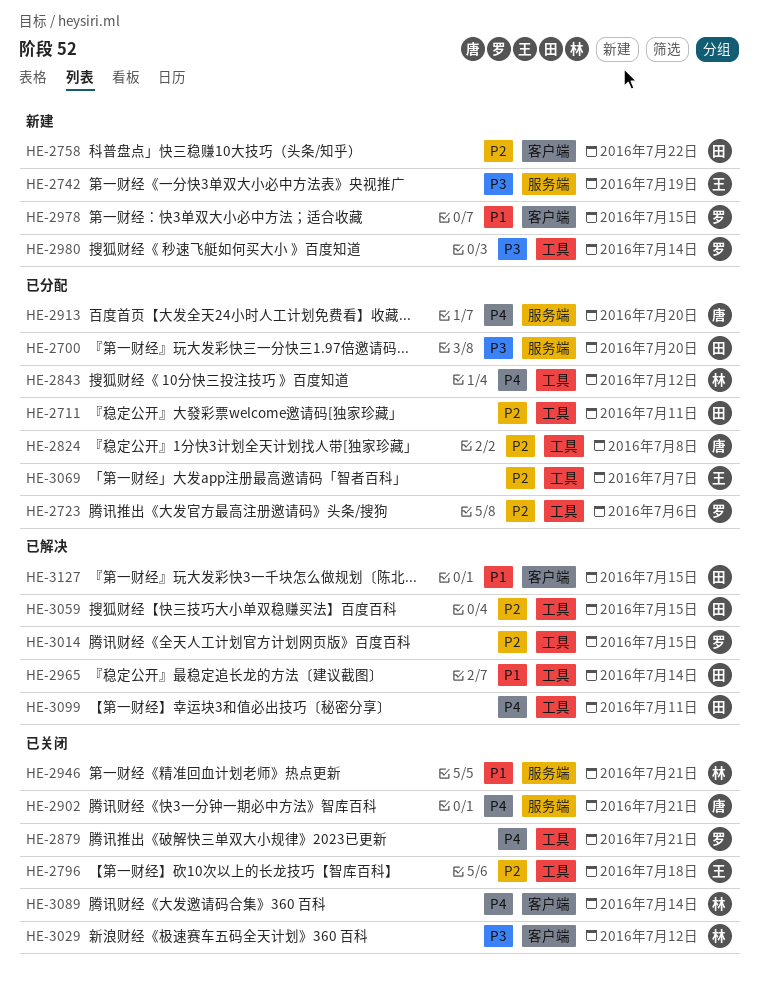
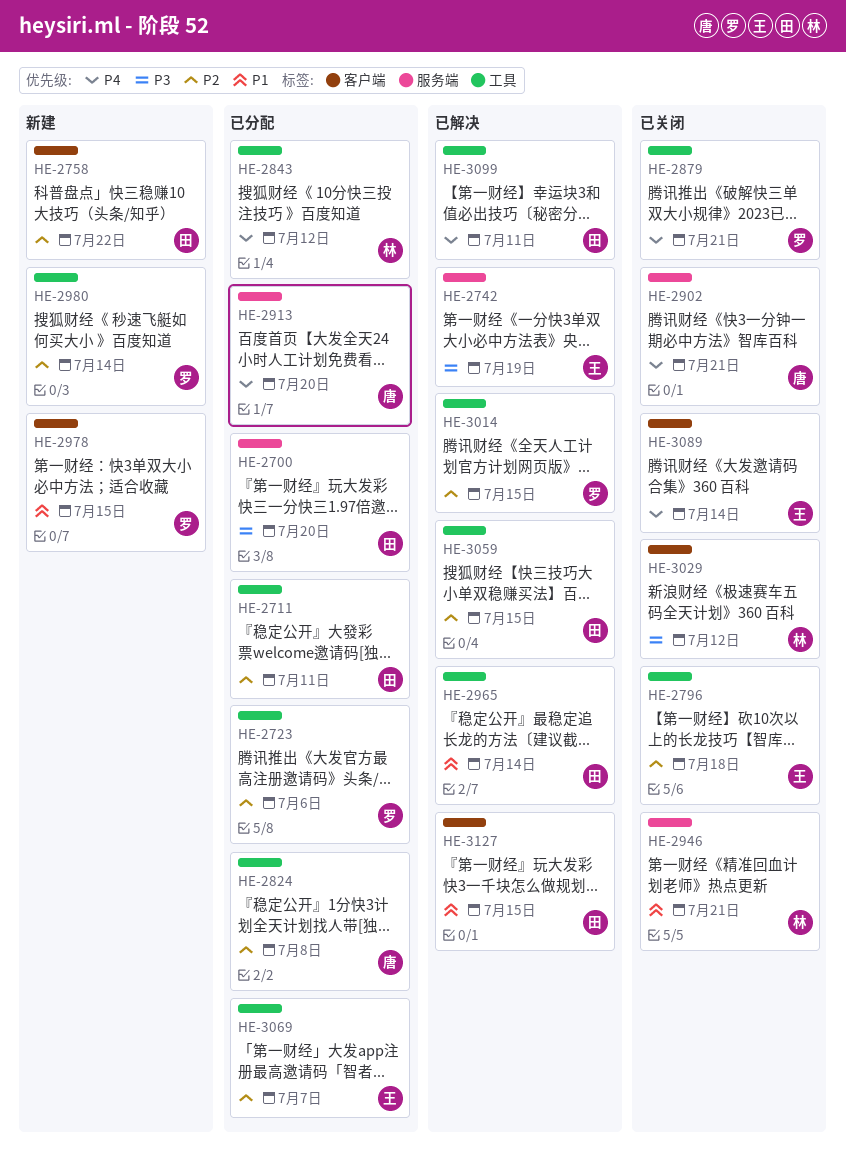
HE-2742, status: 新建 -> 已解决
HE-2980, priority: P3 -> P2
HE-3089, owner: 林 -> 王

